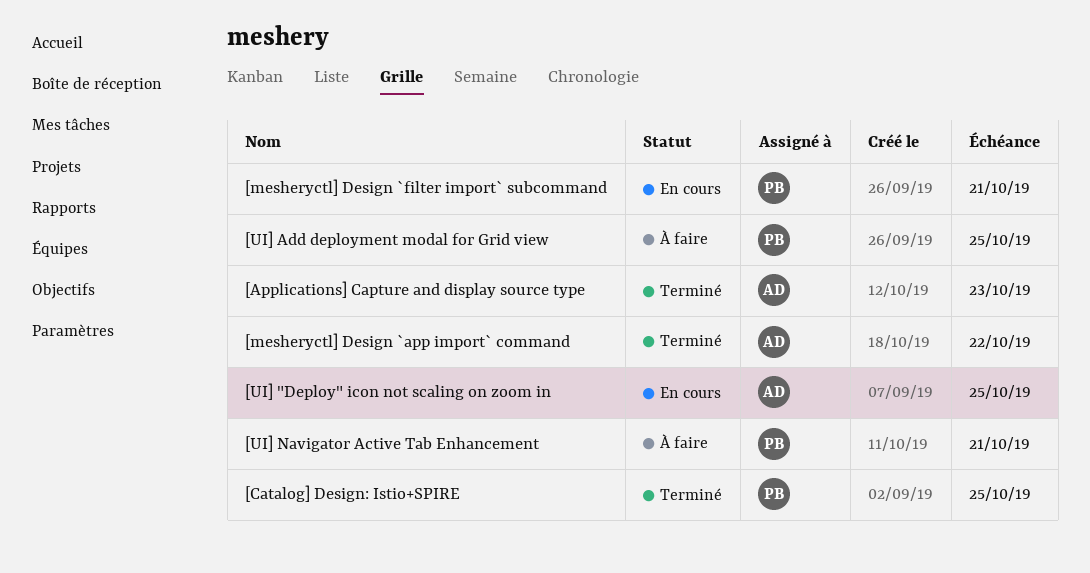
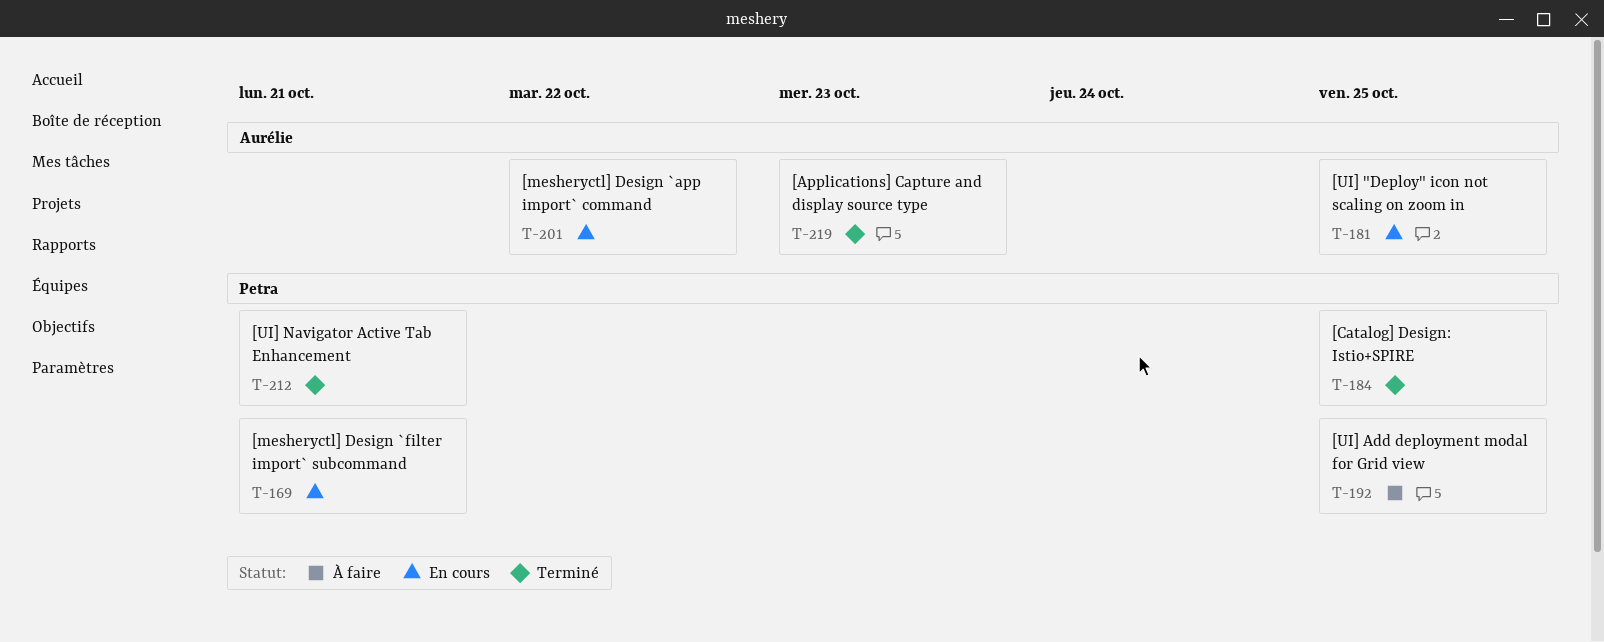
[mesheryctl] Design `app import` command, status: Terminé -> En cours
[UI] Navigator Active Tab Enhancement, status: À faire -> Terminé

